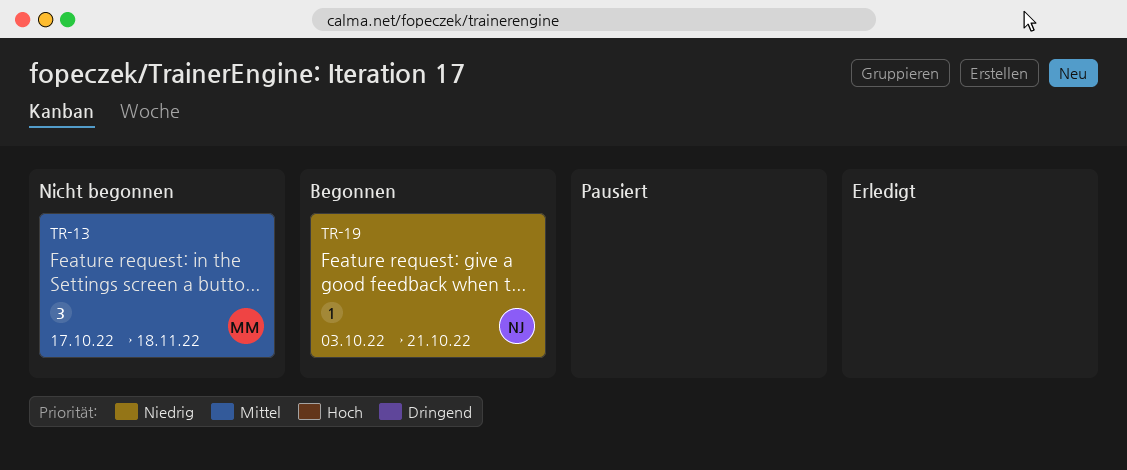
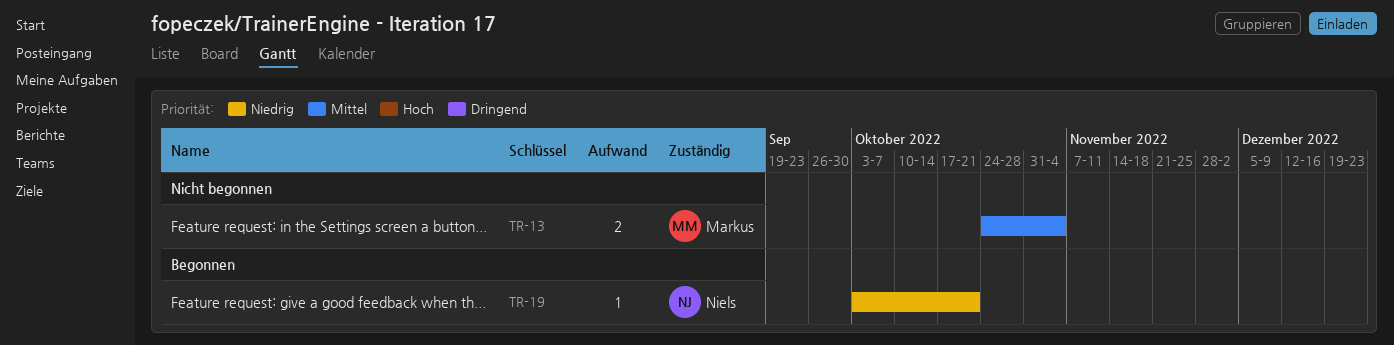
TR-13, estimate: 3 -> 2
TR-13, start: Oct 17 -> Oct 24
TR-13, due: Nov 18 -> Nov 4

